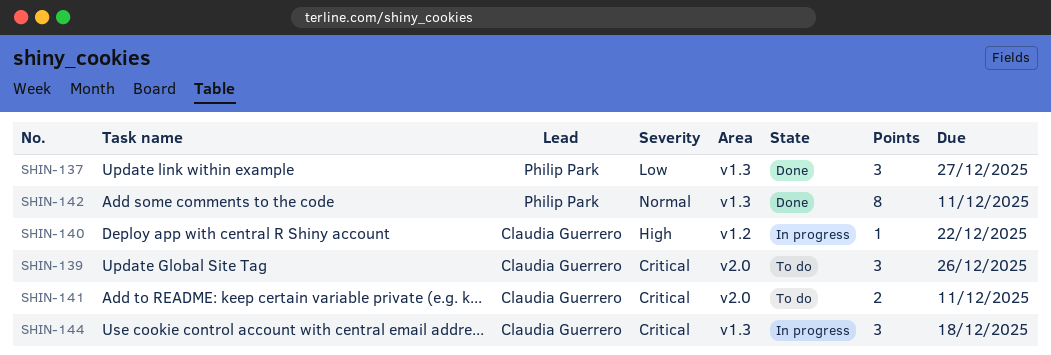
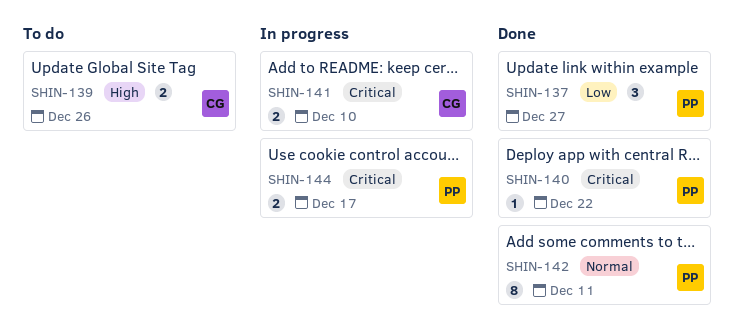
SHIN-139, priority: Critical -> High
SHIN-139, estimate: 3 -> 2
SHIN-140, status: In progress -> Done
SHIN-140, owner: Claudia Guerrero -> Philip Park
SHIN-140, priority: High -> Critical
SHIN-141, status: To do -> In progress
SHIN-141, due: Dec 11 -> Dec 10
SHIN-144, owner: Claudia Guerrero -> Philip Park
SHIN-144, estimate: 3 -> 2
SHIN-144, due: Dec 18 -> Dec 17

